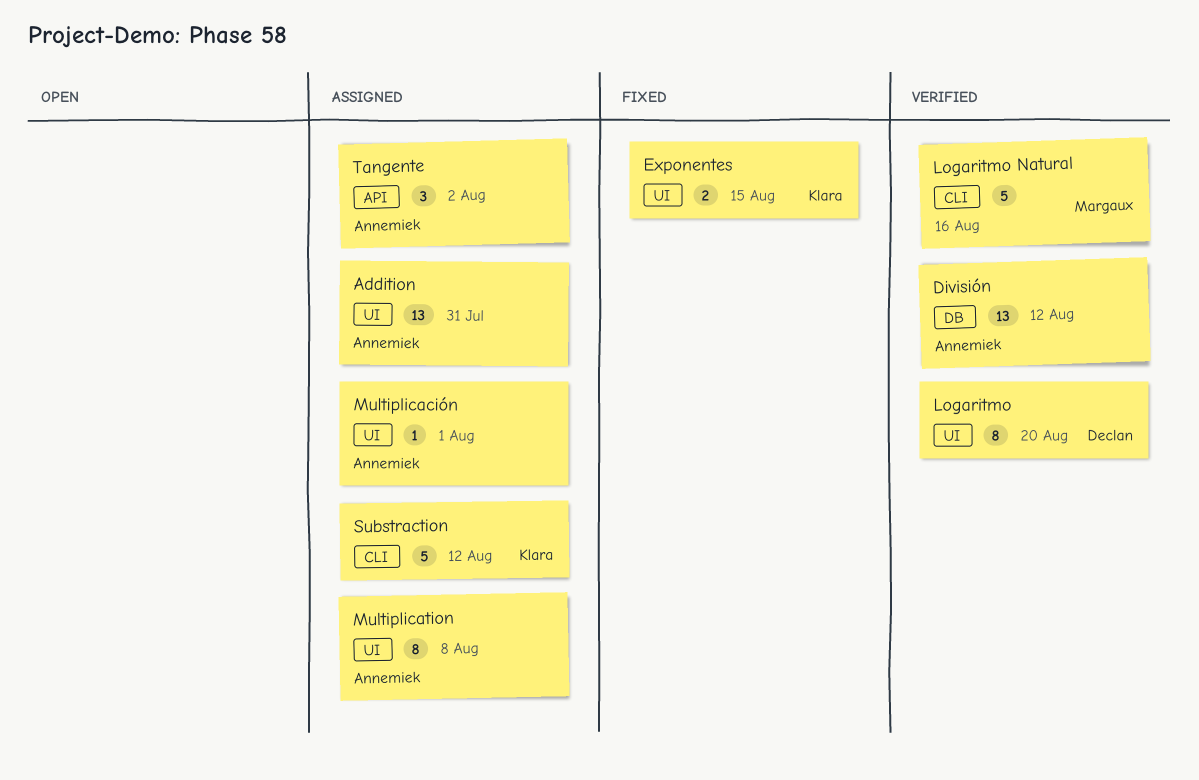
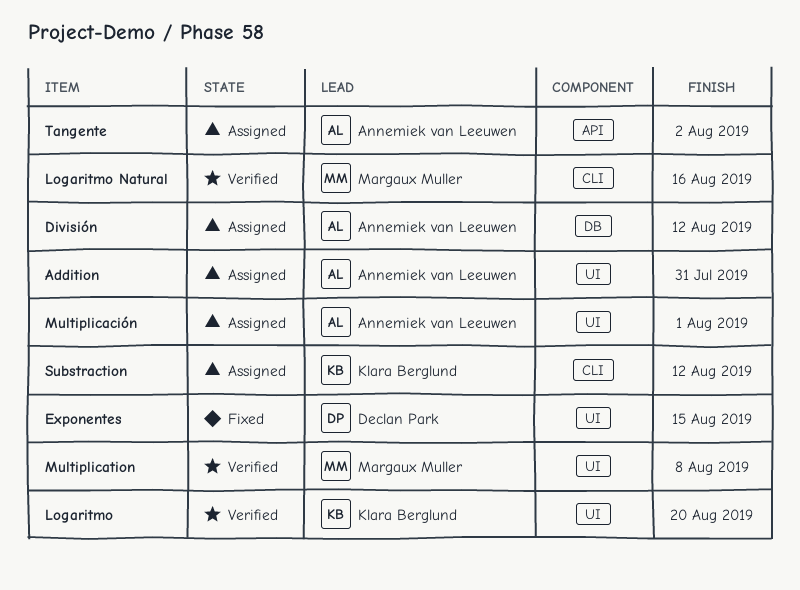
División, status: Verified -> Assigned
Exponentes, owner: Klara Berglund -> Declan Park
Logaritmo, owner: Declan Park -> Klara Berglund
Multiplication, status: Assigned -> Verified
Multiplication, owner: Annemiek van Leeuwen -> Margaux Muller

